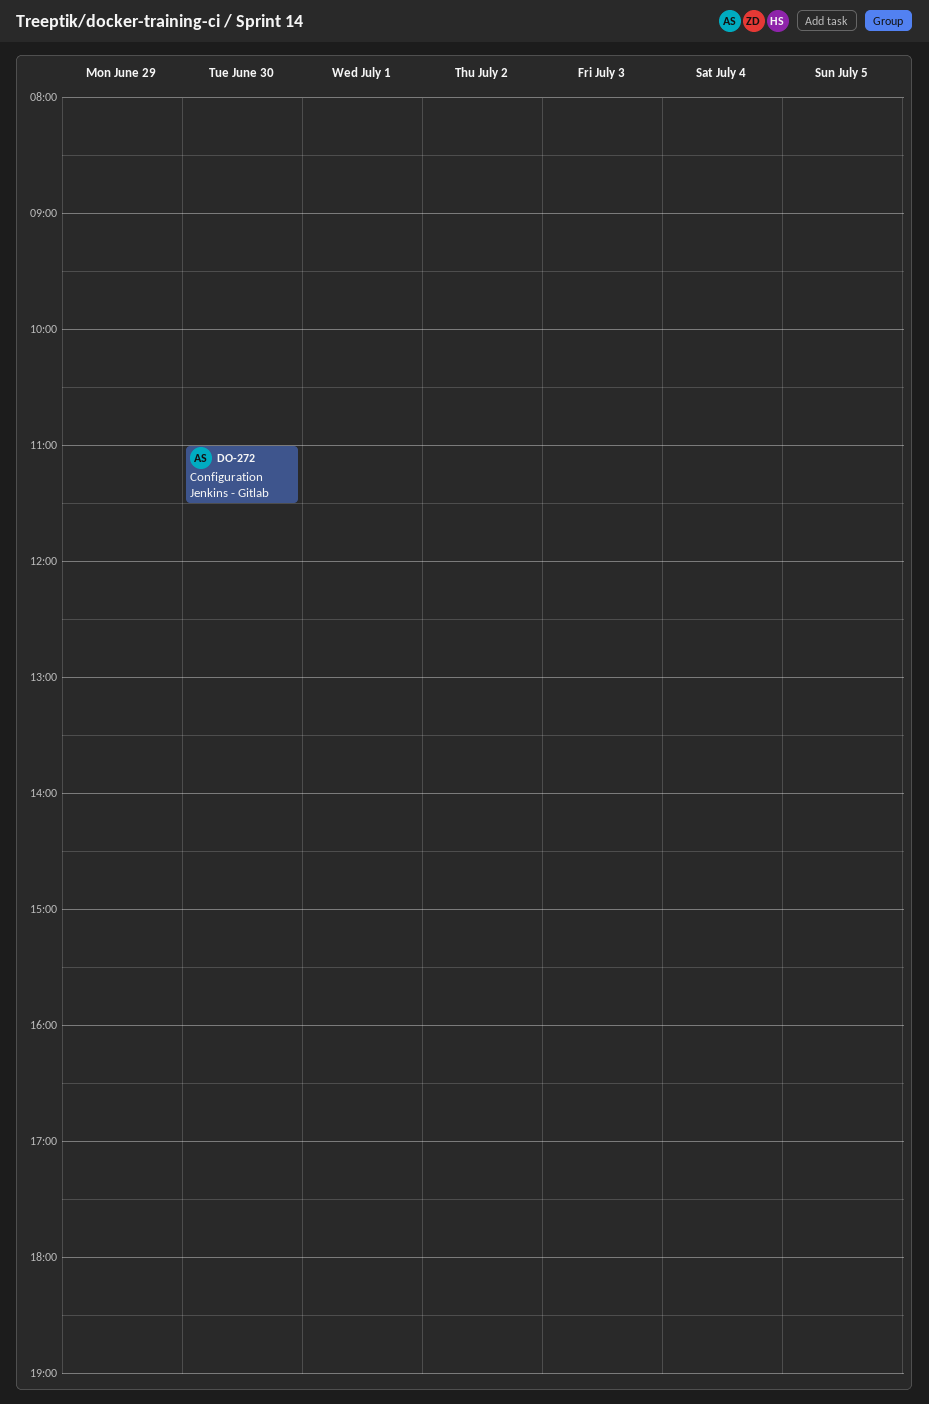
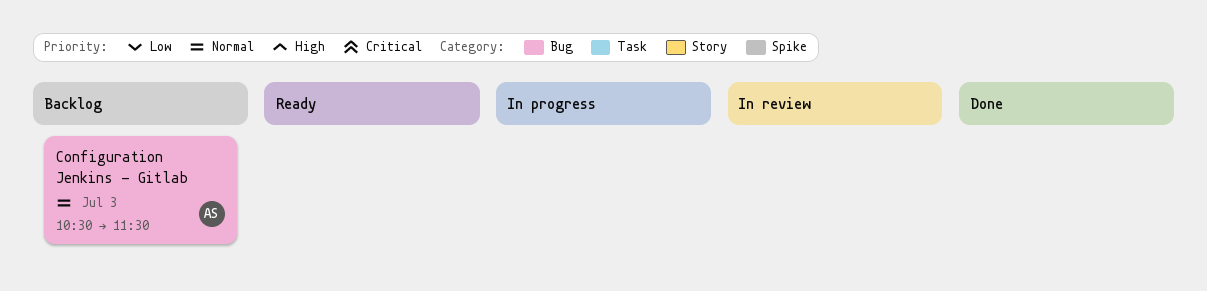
Configuration Jenkins - Gitlab, day: Jun 30 -> Jul 3
Configuration Jenkins - Gitlab, begins: 11:00 -> 10:30

